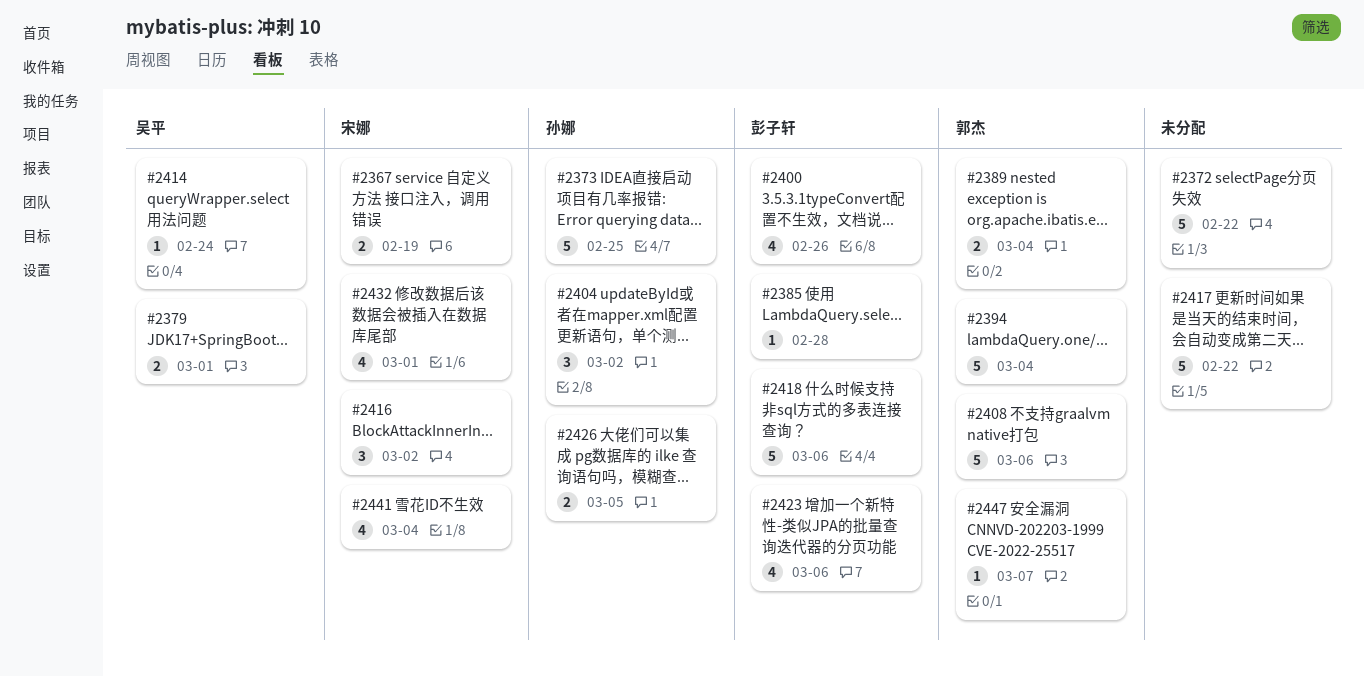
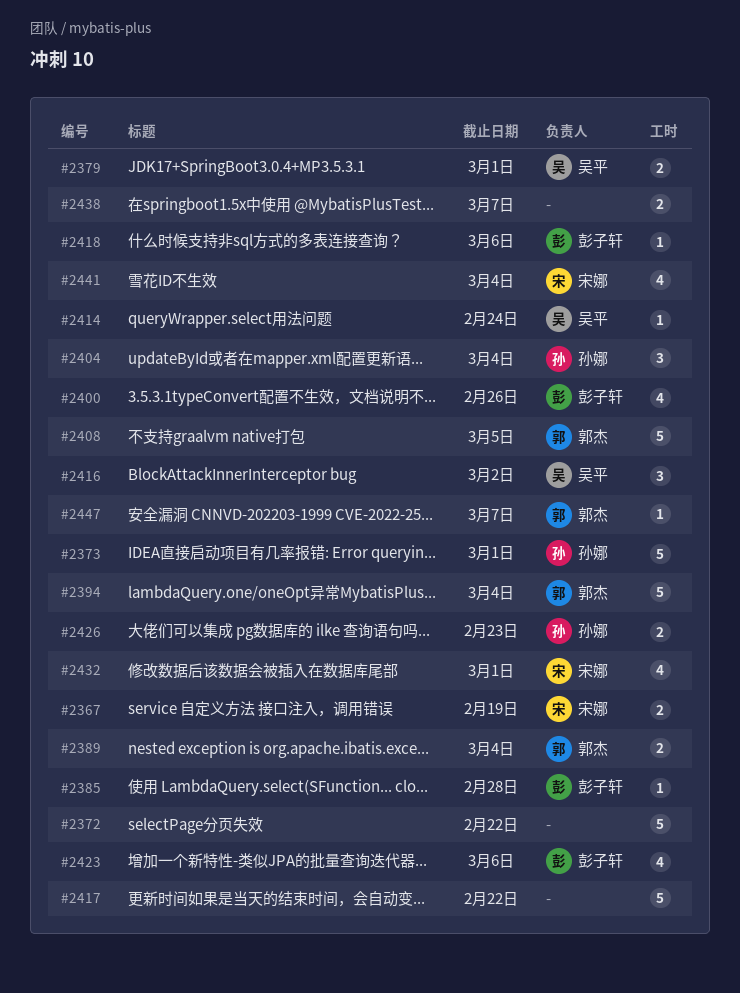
#2373, due: Feb 25 -> Mar 1
#2404, due: Mar 2 -> Mar 4
#2408, due: Mar 6 -> Mar 5
#2416, owner: 宋娜 -> 吴平
#2418, estimate: 5 -> 1
#2426, due: Mar 5 -> Feb 23
#2438: none -> present

